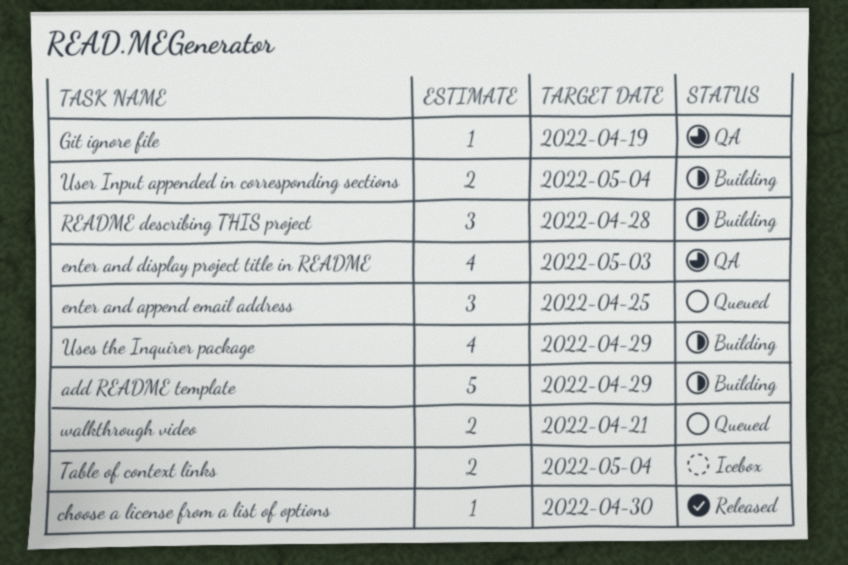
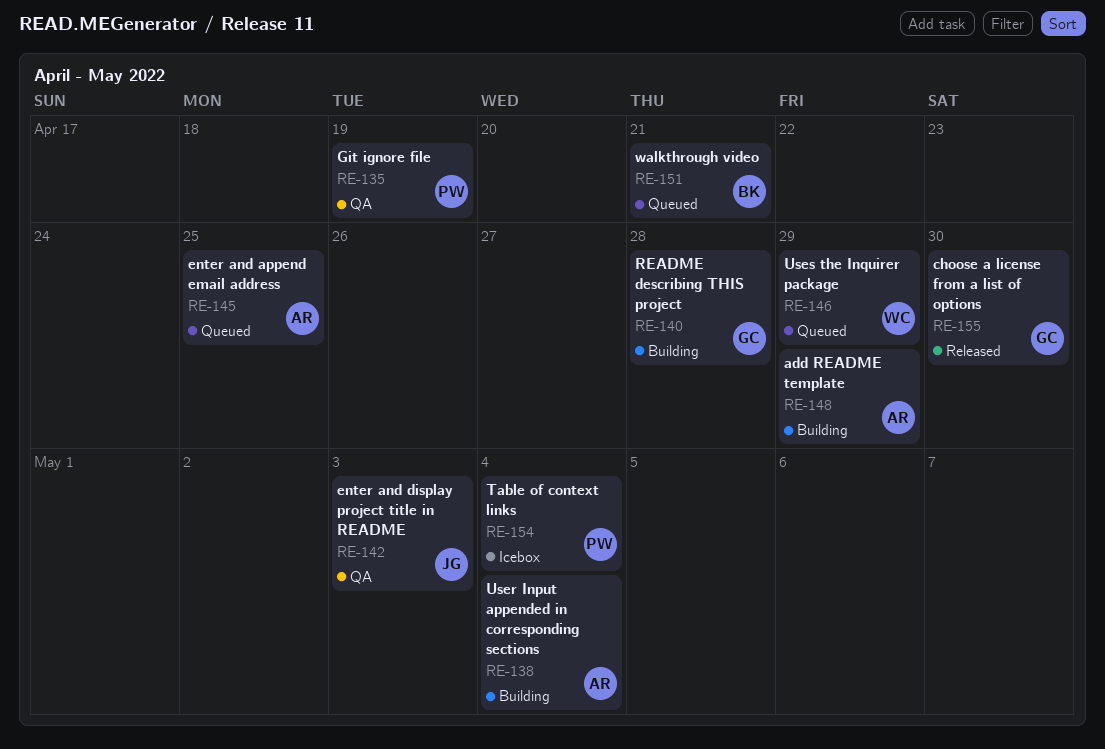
Uses the Inquirer package, status: Building -> Queued

